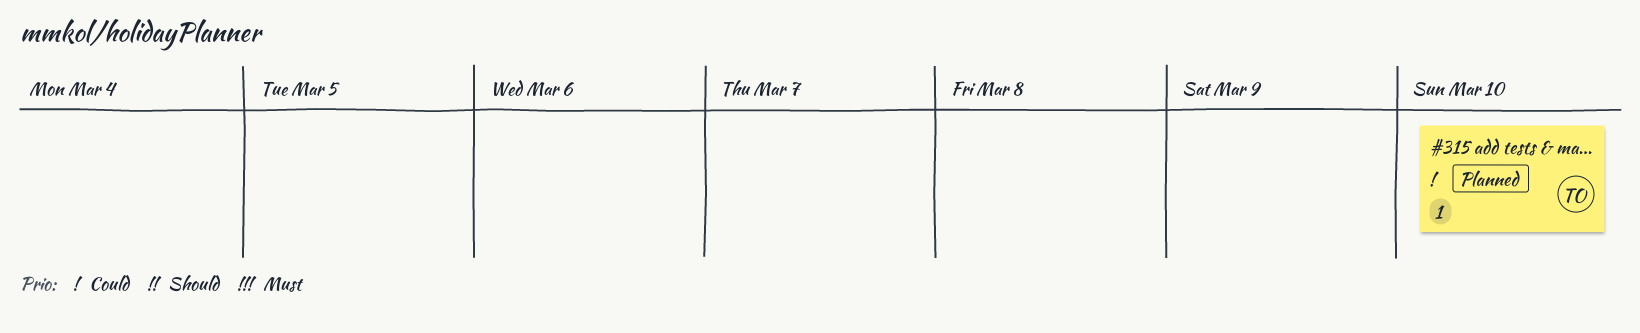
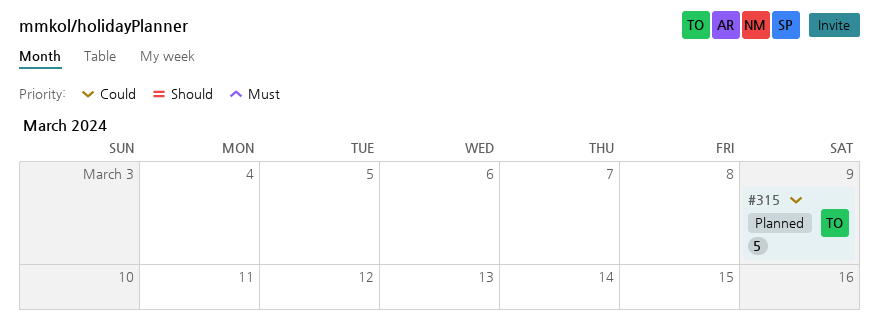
#315, estimate: 1 -> 5
#315, due: Mar 10 -> Mar 9

